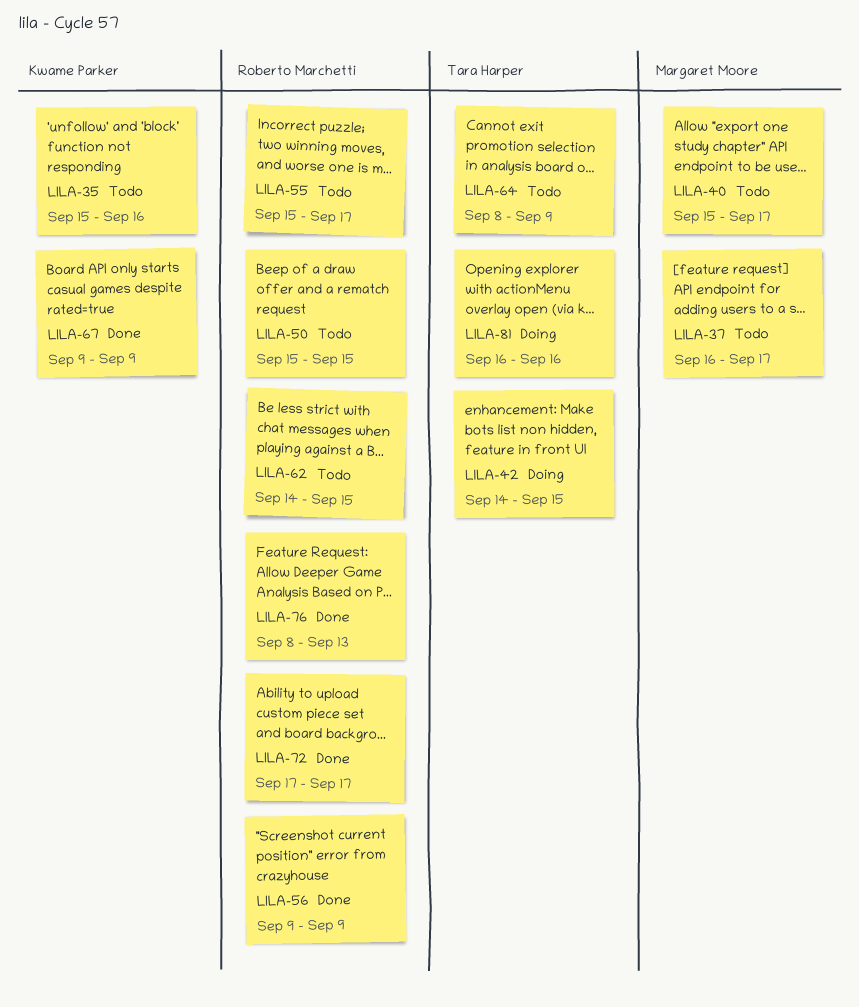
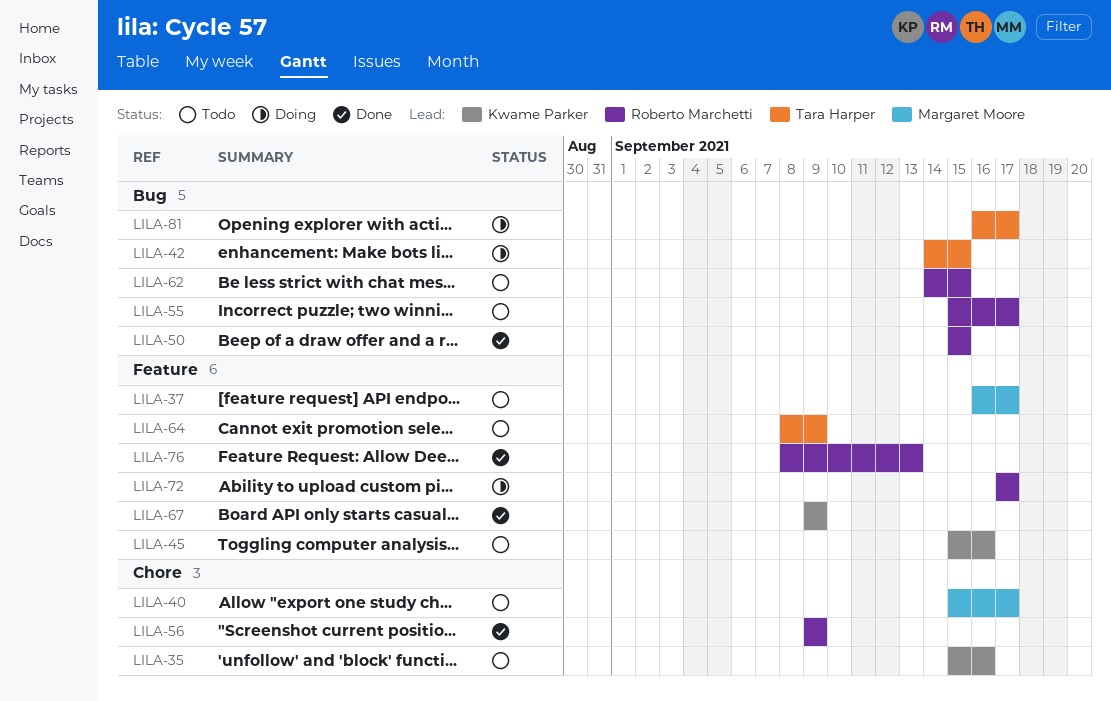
LILA-45: none -> present
LILA-50, status: Todo -> Done
LILA-72, status: Done -> Doing
LILA-81, due: Sep 16 -> Sep 17

